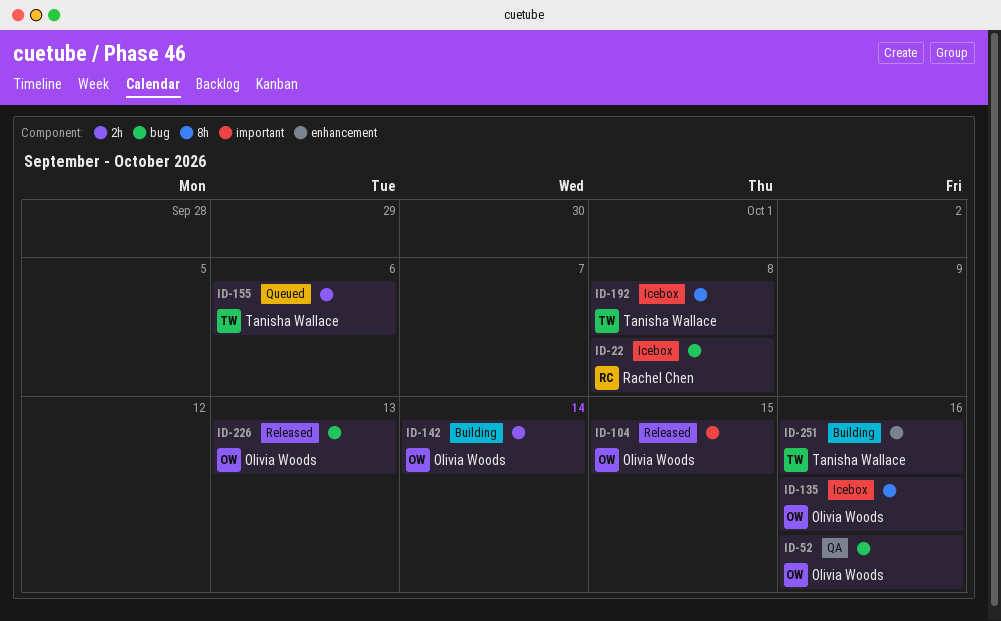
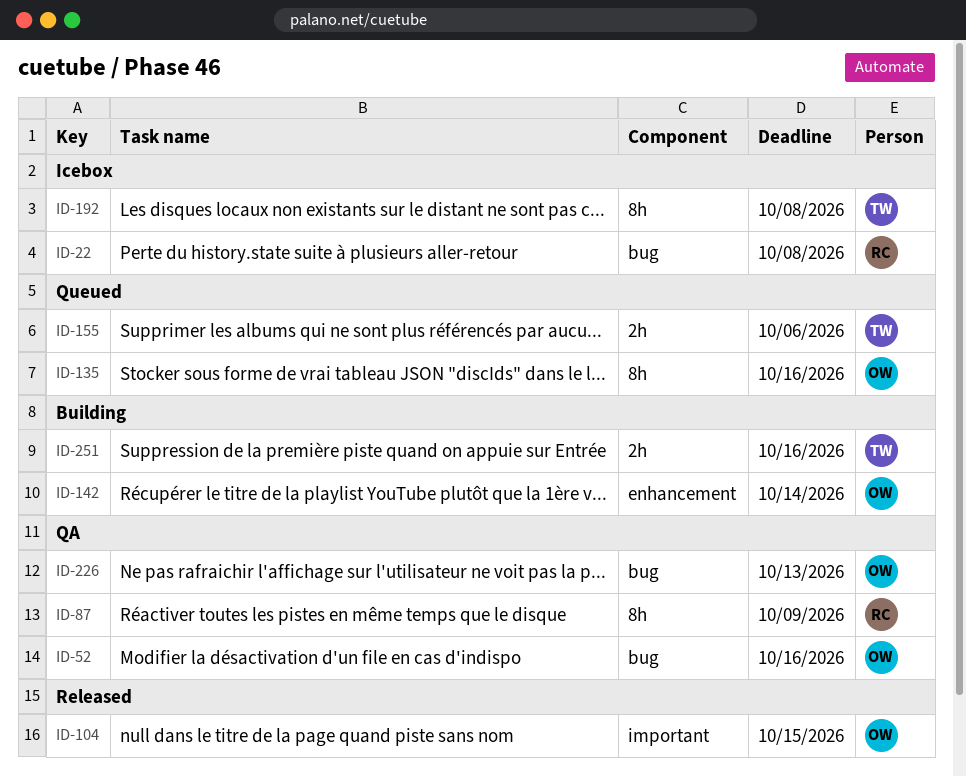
ID-87: none -> present
ID-135, status: Icebox -> Queued
ID-142, label: 2h -> enhancement
ID-226, status: Released -> QA
ID-251, label: enhancement -> 2h

